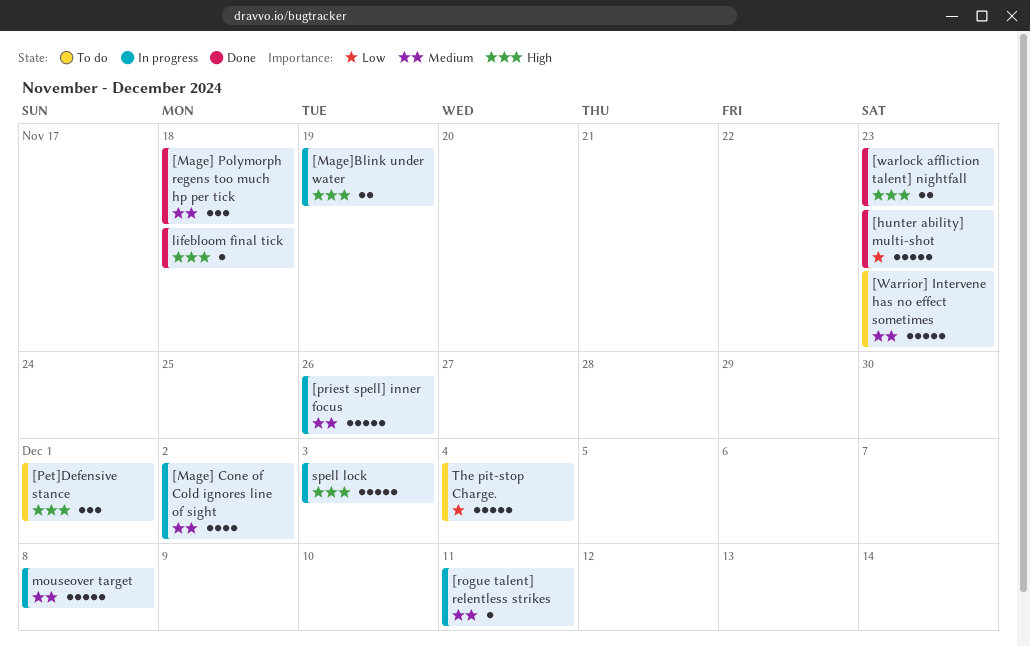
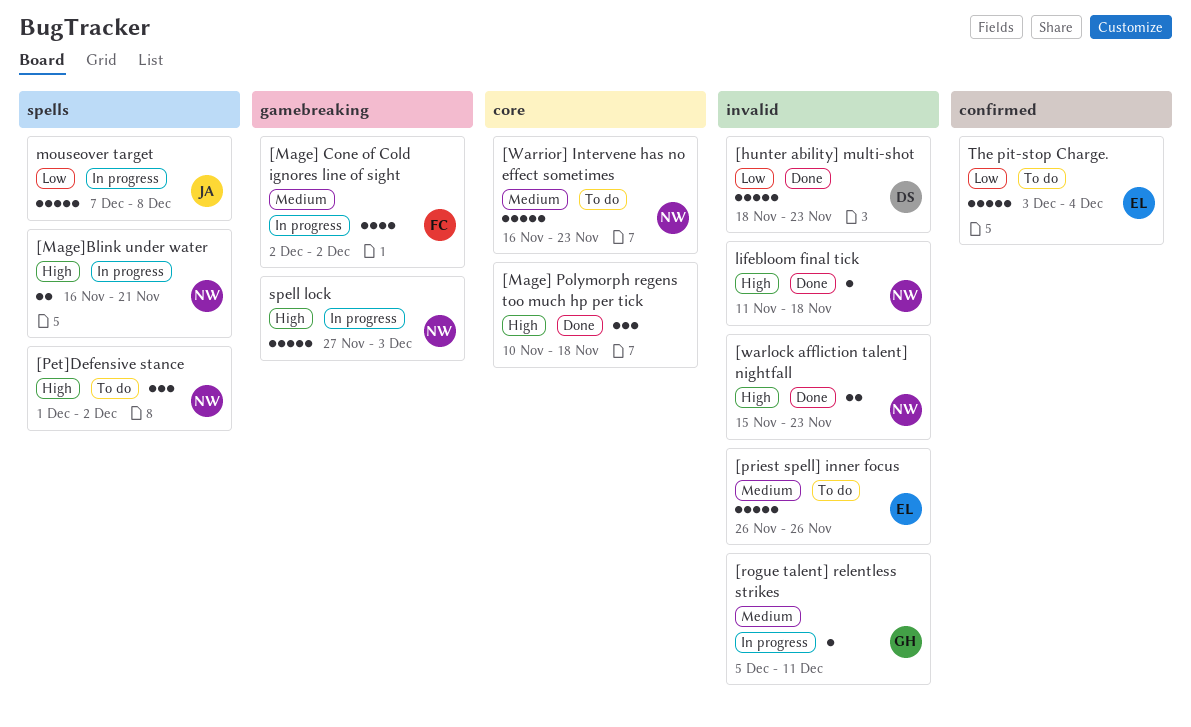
[Mage] Polymorph regens too much hp per tick, priority: Medium -> High
[Mage]Blink under water, due: Nov 19 -> Nov 21
[Pet]Defensive stance, due: Dec 1 -> Dec 2
[priest spell] inner focus, status: In progress -> To do
mouseover target, priority: Medium -> Low

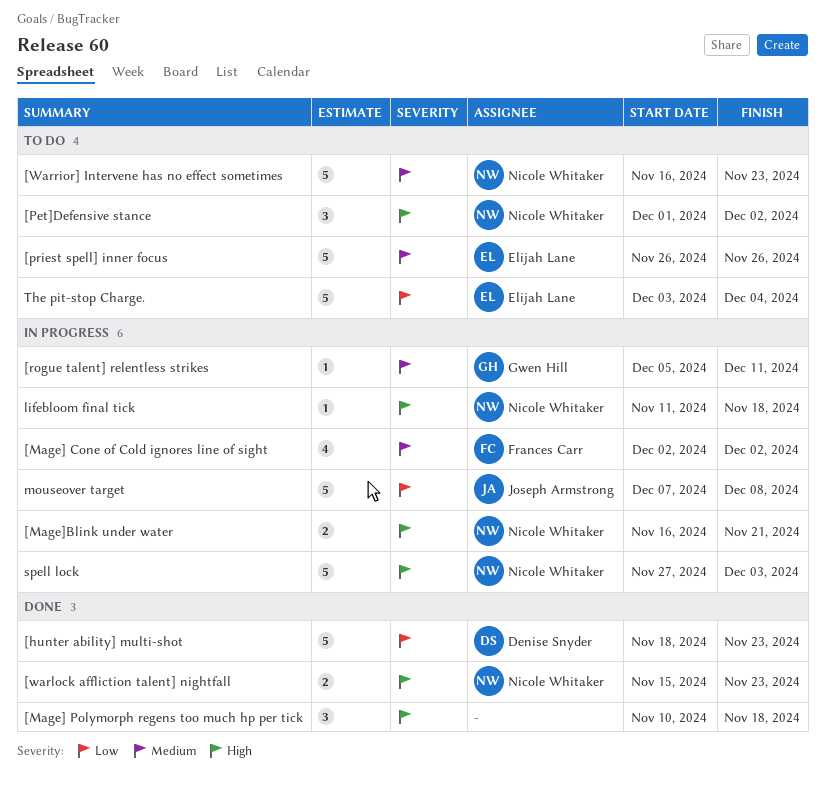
lifebloom final tick, status: Done -> In progress

